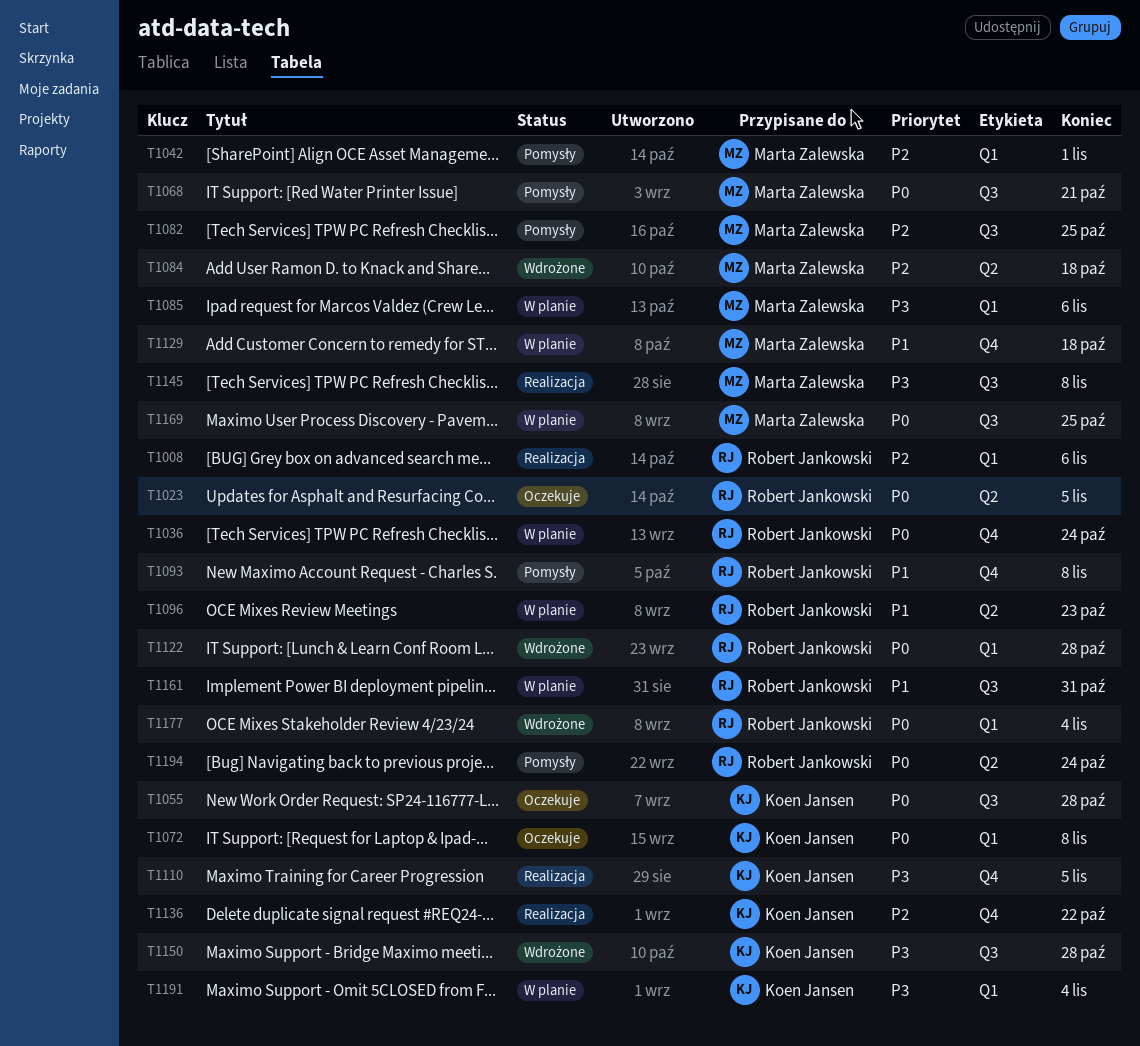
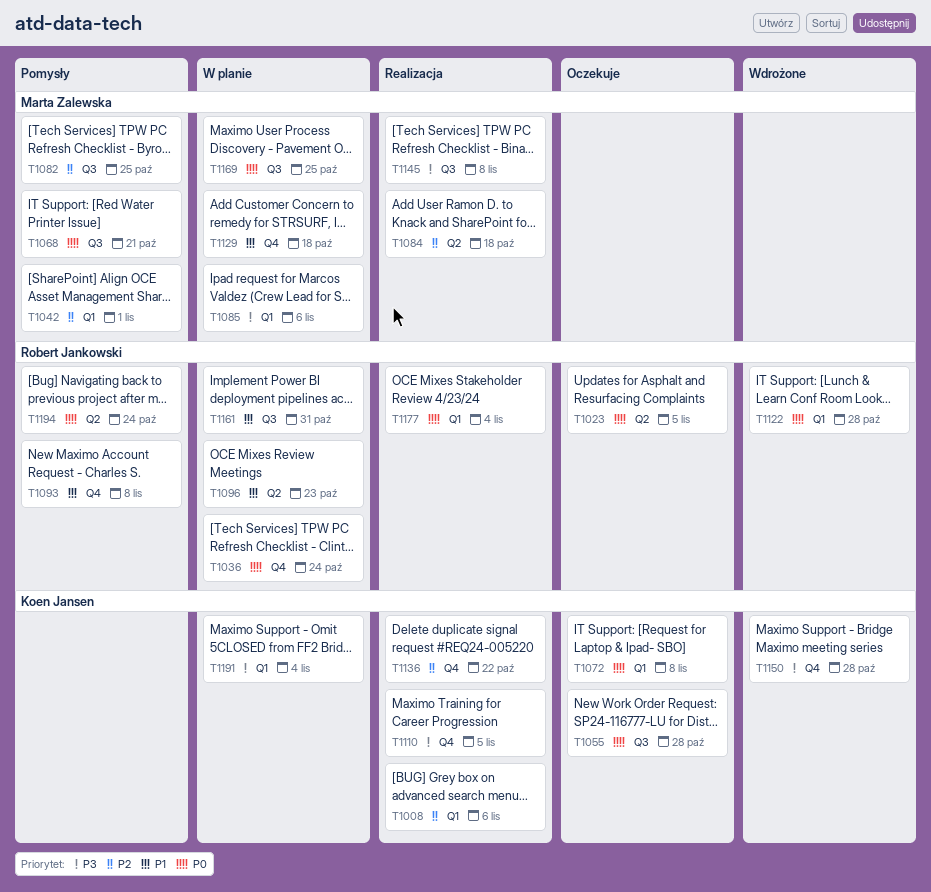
T1008, owner: Robert Jankowski -> Koen Jansen
T1084, status: Wdrożone -> Realizacja
T1150, label: Q3 -> Q4
T1177, status: Wdrożone -> Realizacja

